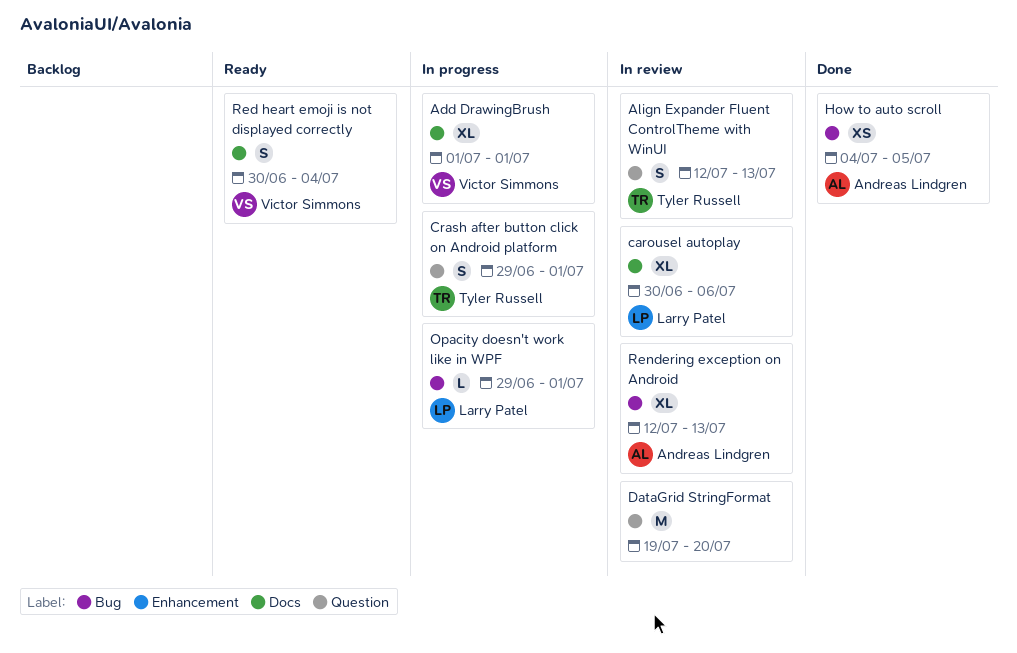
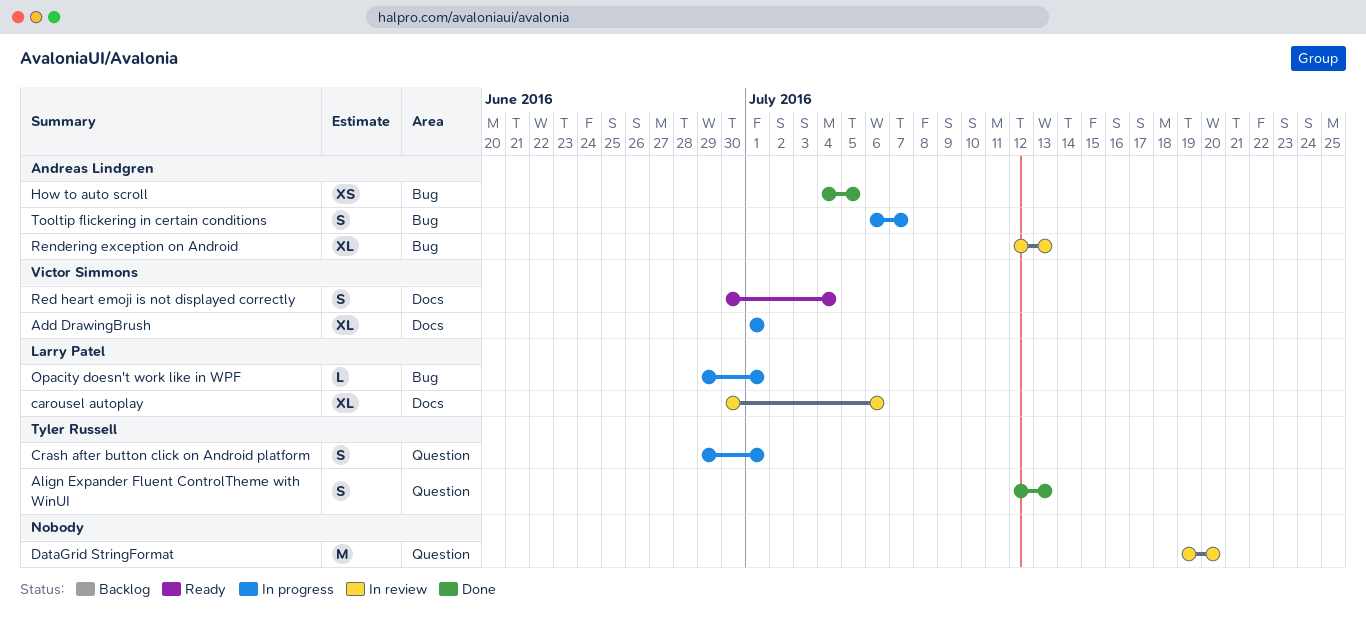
Align Expander Fluent ControlTheme with WinUI, status: In review -> Done
Tooltip flickering in certain conditions: none -> present

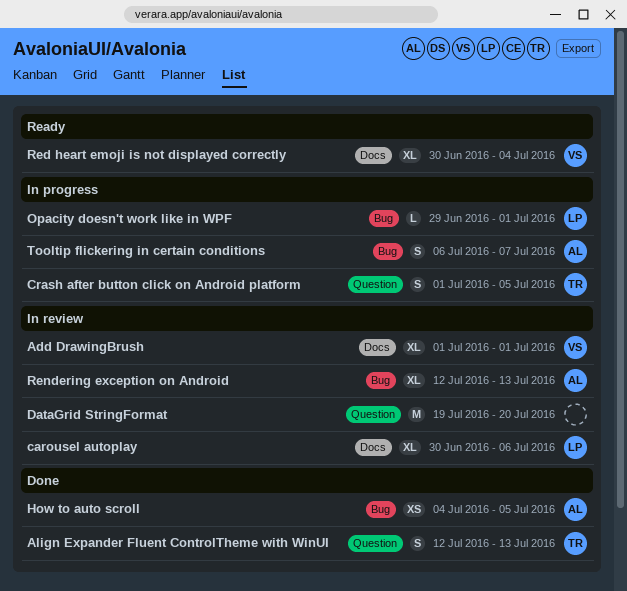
Add DrawingBrush, status: In progress -> In review
Crash after button click on Android platform, start: Jun 29 -> Jul 1
Crash after button click on Android platform, due: Jul 1 -> Jul 5
Red heart emoji is not displayed correctly, estimate: S -> XL

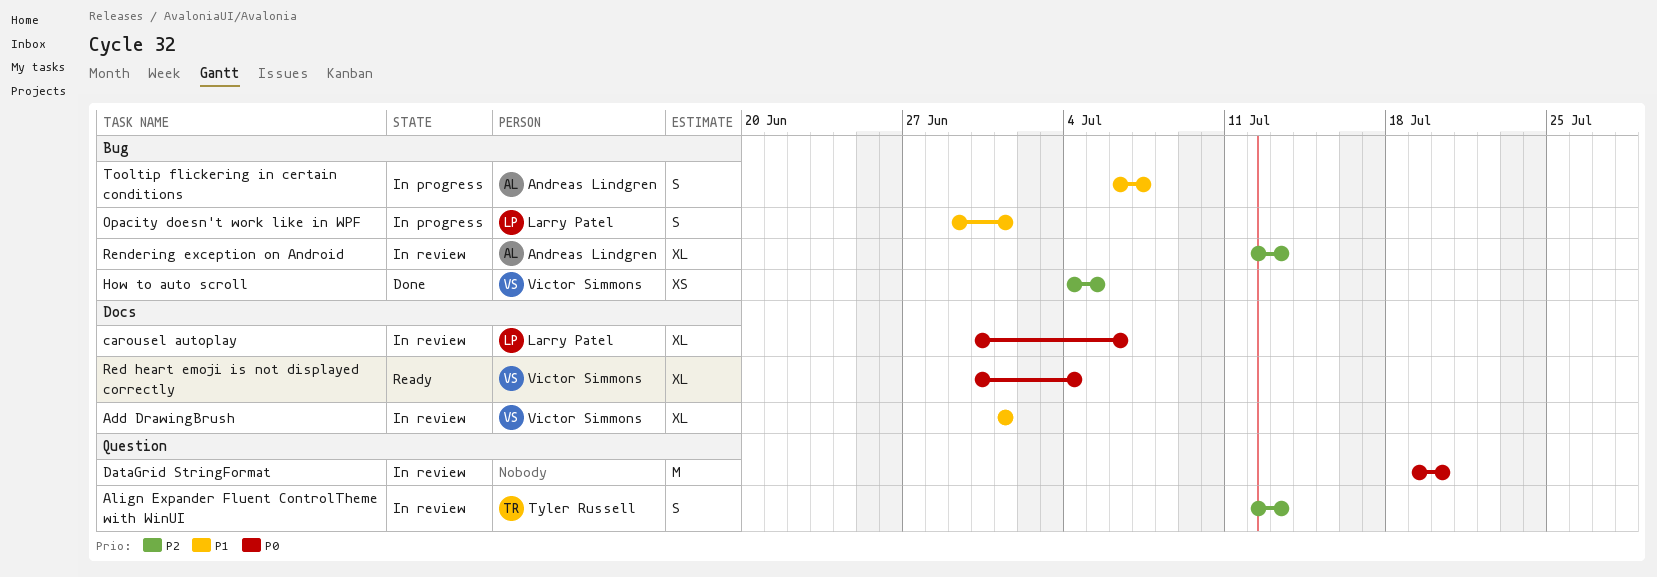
Align Expander Fluent ControlTheme with WinUI, status: Done -> In review
Crash after button click on Android platform: present -> none
How to auto scroll, owner: Andreas Lindgren -> Victor Simmons
Opacity doesn't work like in WPF, estimate: L -> S

